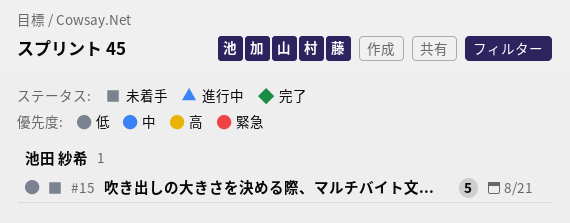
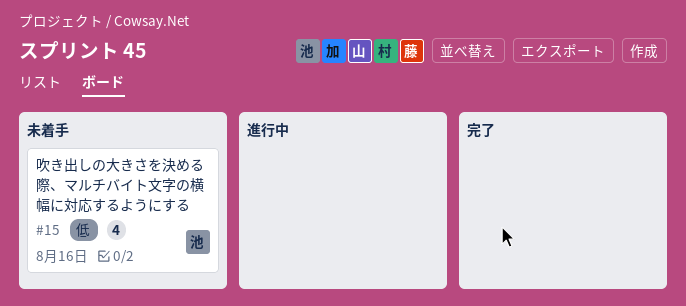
#15, estimate: 5 -> 4
#15, due: Aug 21 -> Aug 16

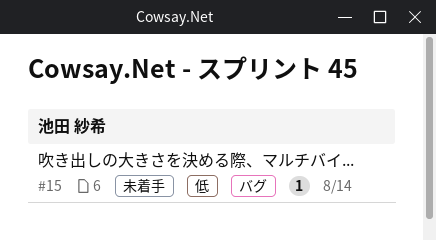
#15, estimate: 4 -> 1
#15, due: Aug 16 -> Aug 14

